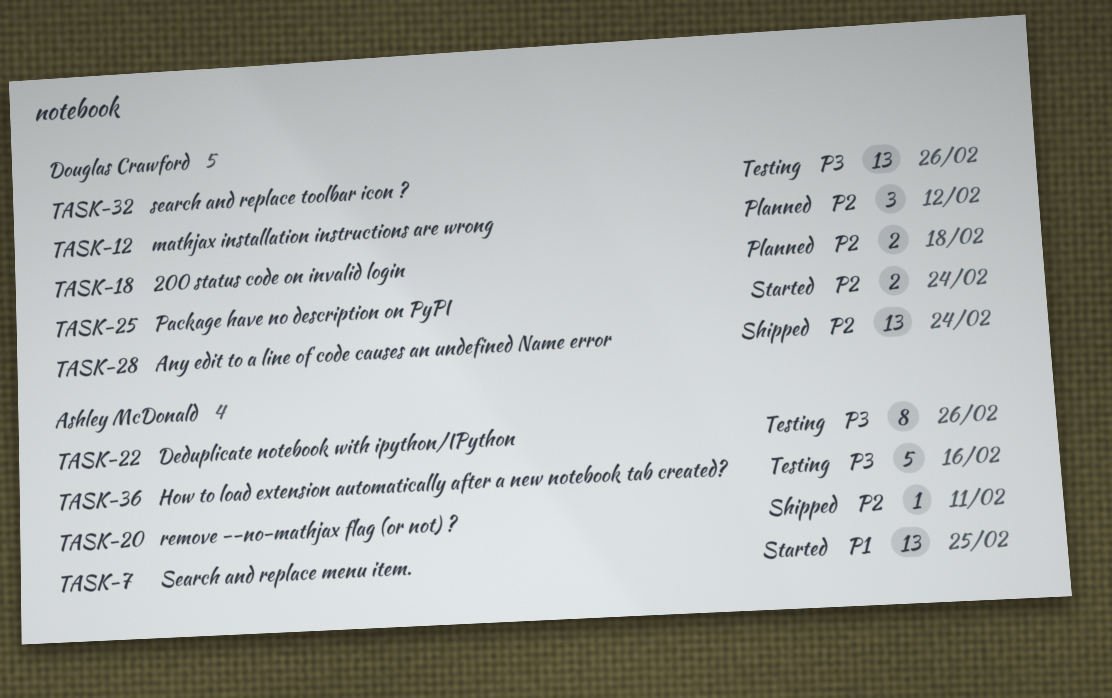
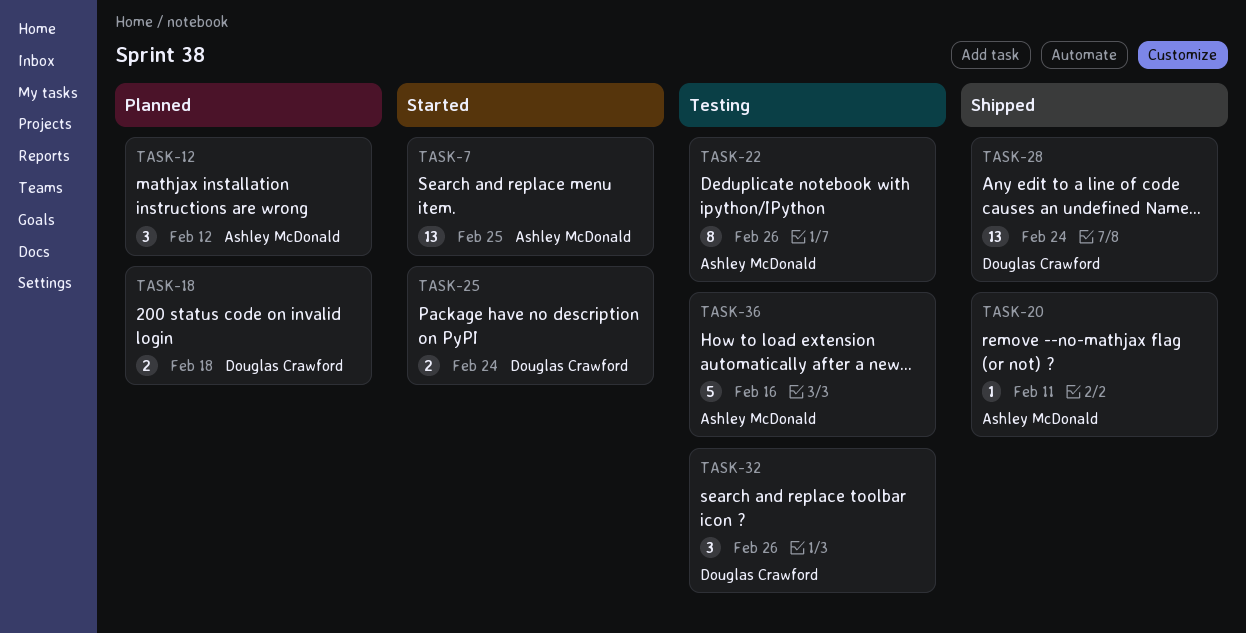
TASK-12, owner: Douglas Crawford -> Ashley McDonald
TASK-32, estimate: 13 -> 3

